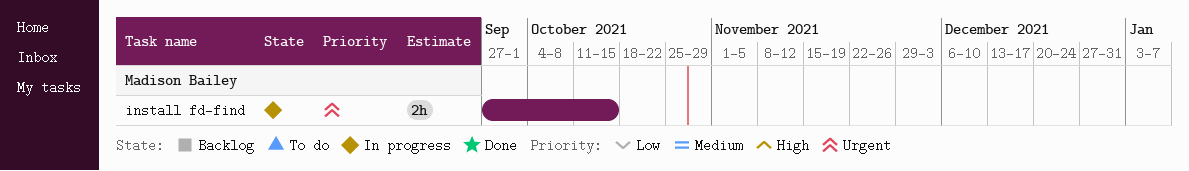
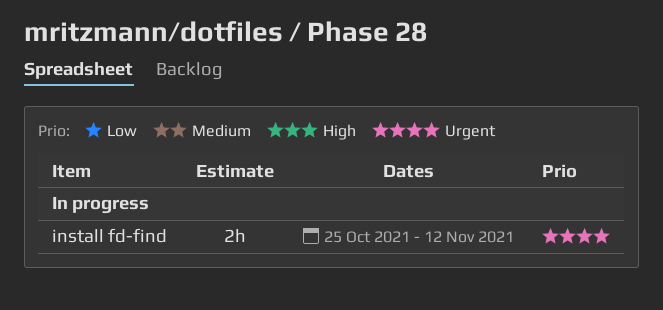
install fd-find, start: Sep 27 -> Oct 25
install fd-find, due: Oct 15 -> Nov 12

